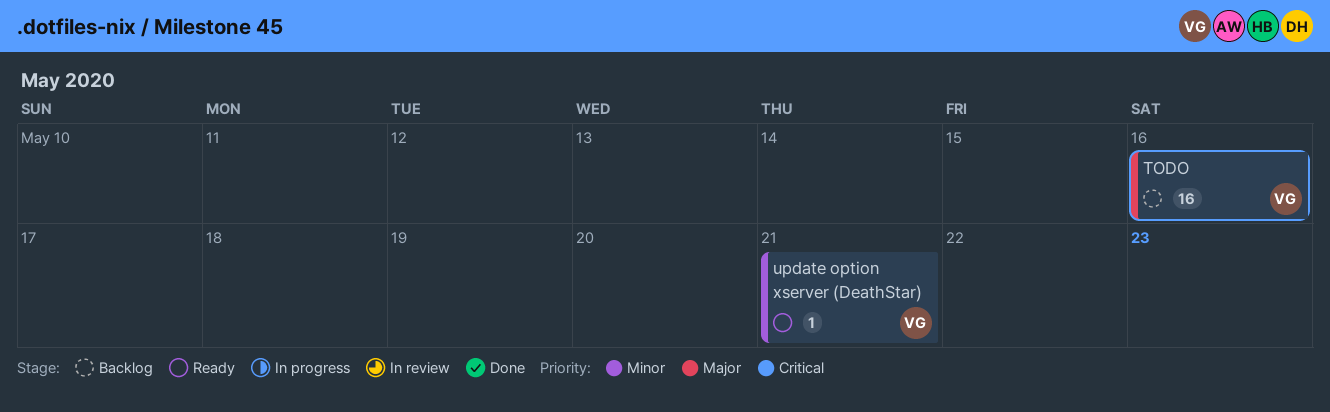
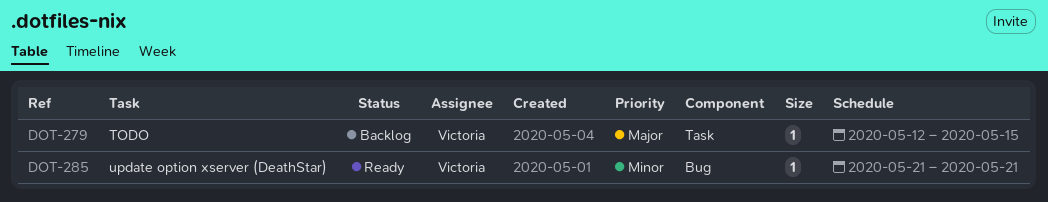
TODO, estimate: 16 -> 1
TODO, due: May 16 -> May 15

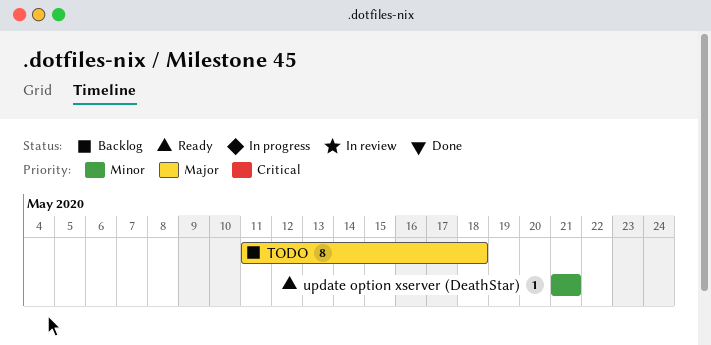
TODO, estimate: 1 -> 8
TODO, start: May 12 -> May 11
TODO, due: May 15 -> May 18

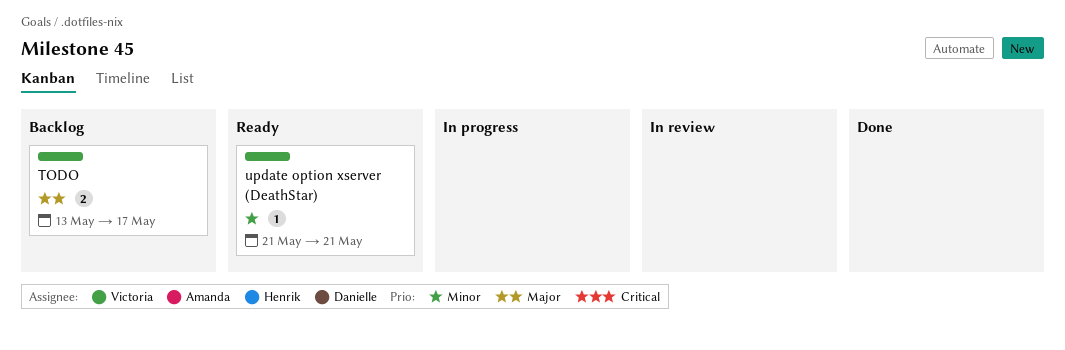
TODO, estimate: 8 -> 2
TODO, start: May 11 -> May 13
TODO, due: May 18 -> May 17

